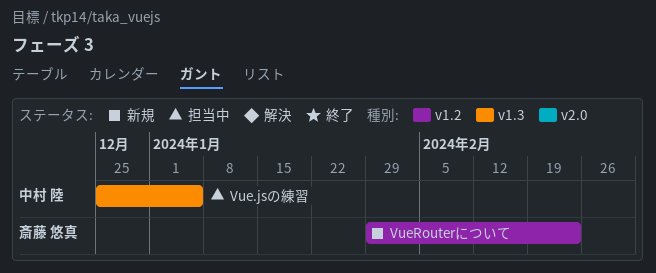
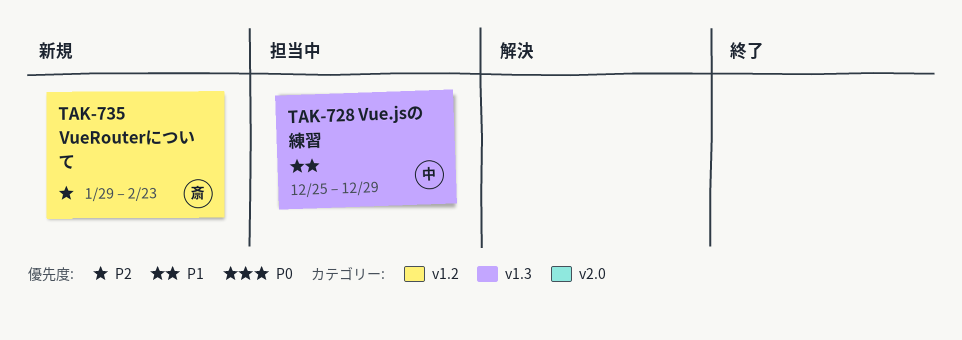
Vue.jsの練習, due: Jan 5 -> Dec 29

